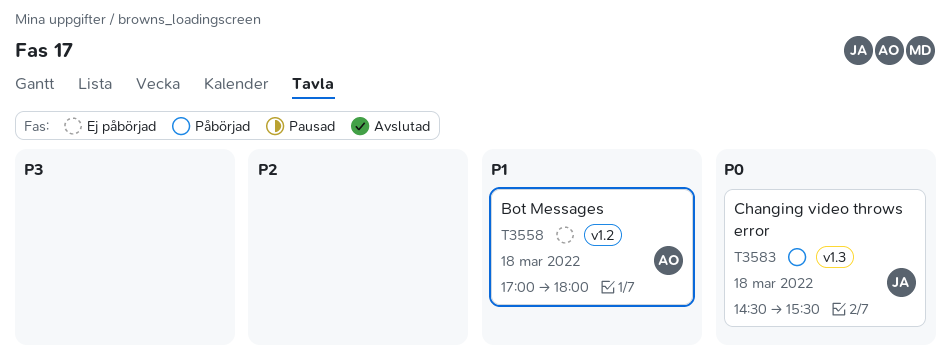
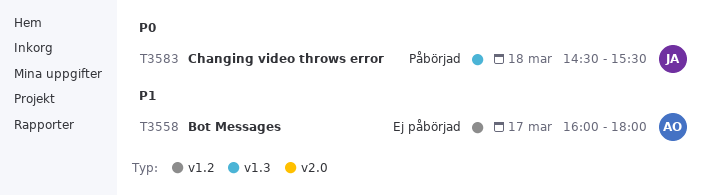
T3558, day: Mar 18 -> Mar 17
T3558, begins: 17:00 -> 16:00

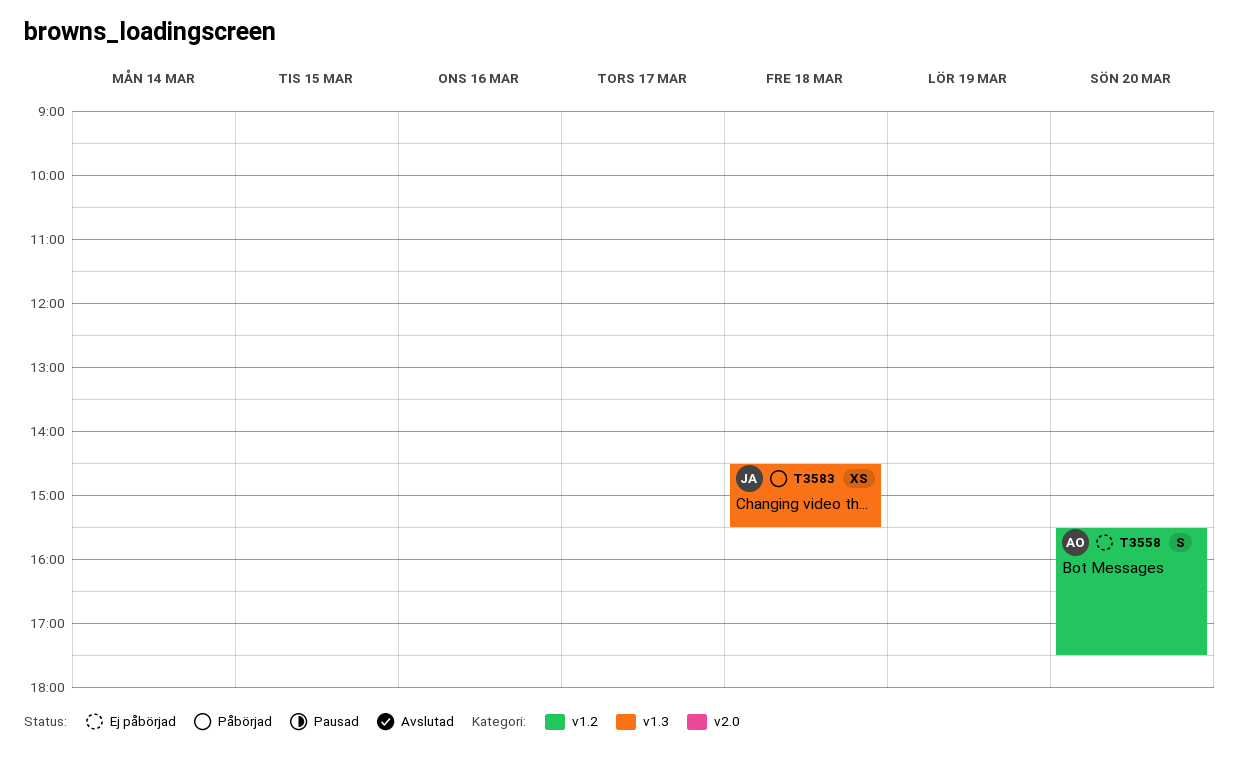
T3558, day: Mar 17 -> Mar 20
T3558, begins: 16:00 -> 15:30
T3558, ends: 18:00 -> 17:30

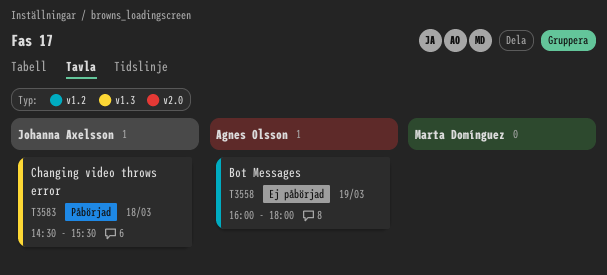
T3558, day: Mar 20 -> Mar 19
T3558, begins: 15:30 -> 16:00
T3558, ends: 17:30 -> 18:00

